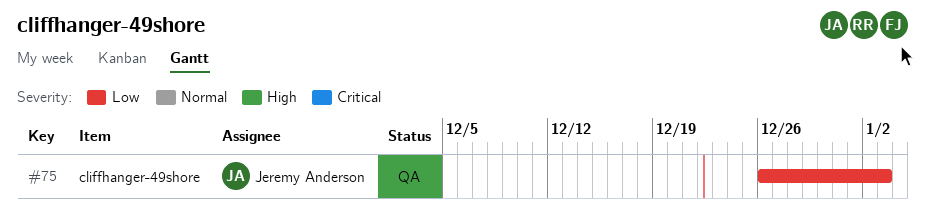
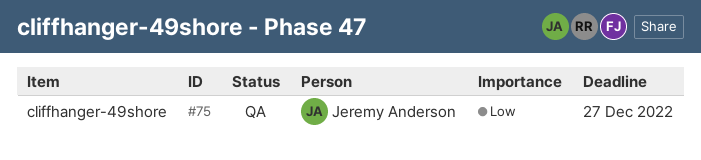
#75, due: Jan 3 -> Dec 27

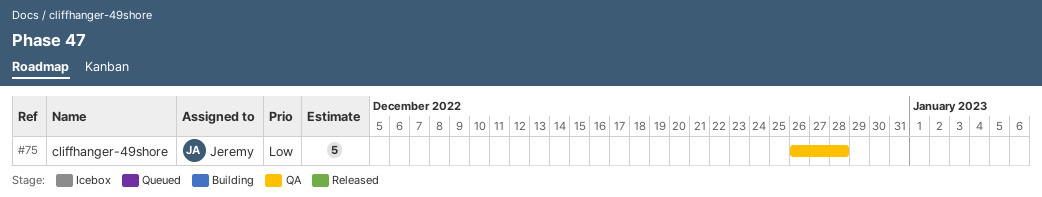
#75, due: Dec 27 -> Dec 28

